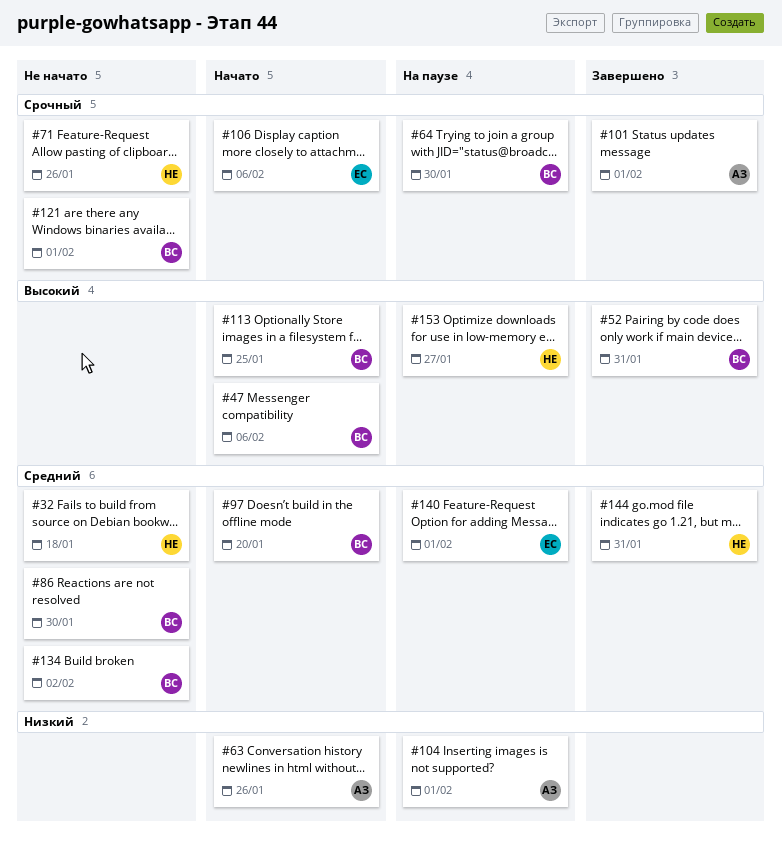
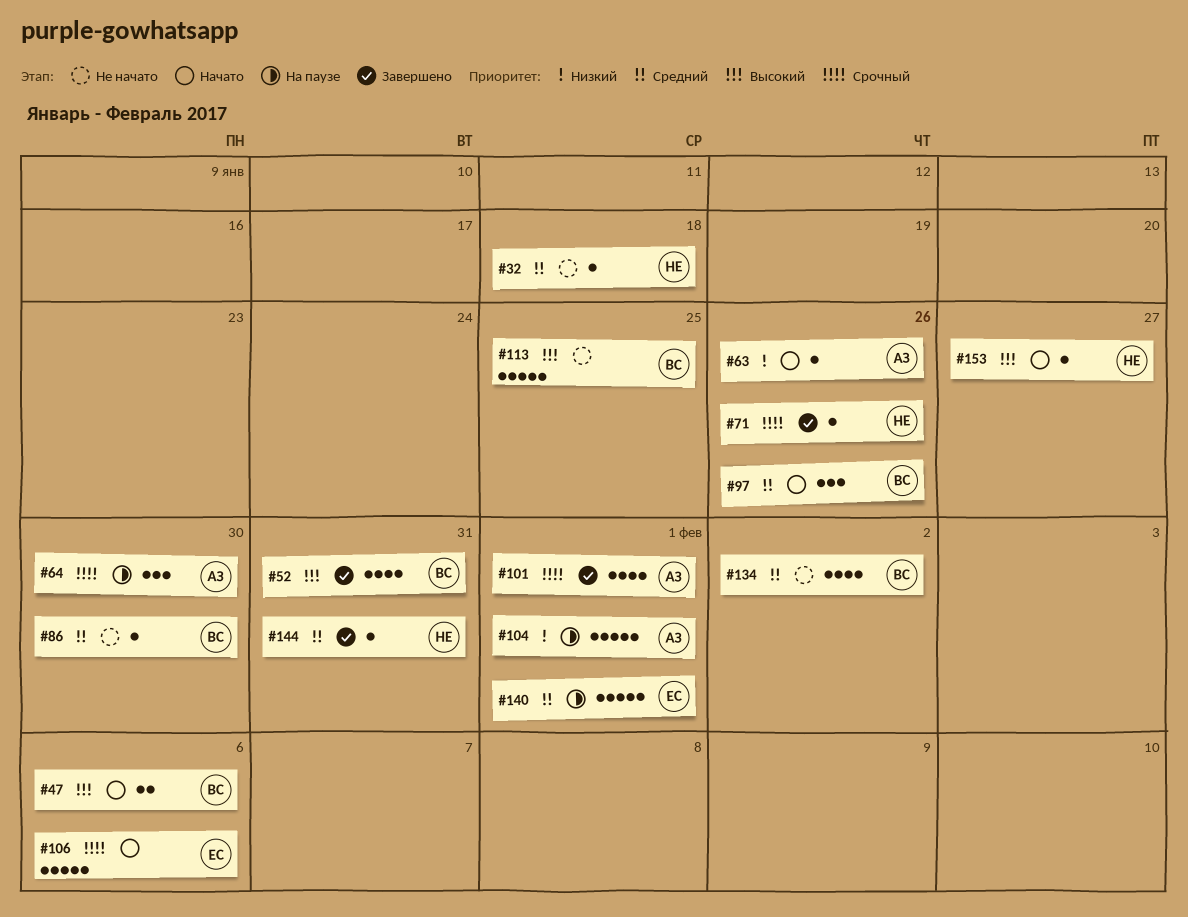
#64, owner: ВС -> АЗ
#71, status: Не начато -> Завершено
#97, due: Jan 20 -> Jan 26
#113, status: Начато -> Не начато
#121: present -> none
#153, status: На паузе -> Начато

